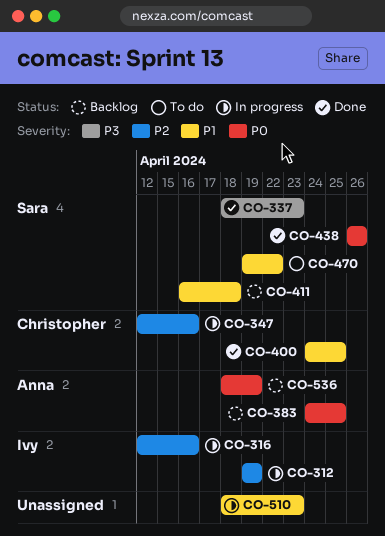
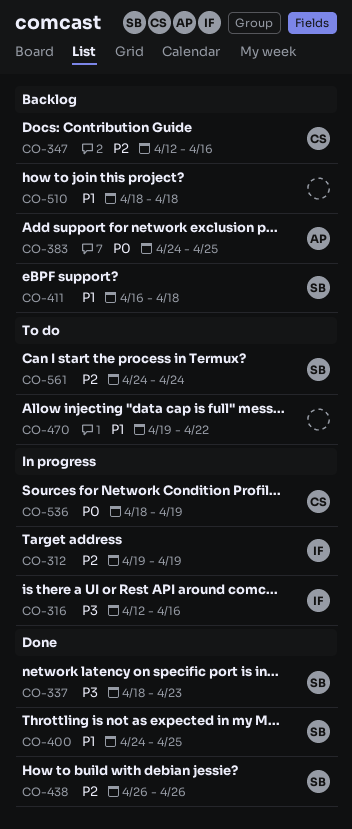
CO-316, priority: P2 -> P3
CO-347, status: In progress -> Backlog
CO-400, owner: Christopher -> Sara
CO-438, priority: P0 -> P2
CO-470, owner: Sara -> none
CO-510, status: In progress -> Backlog
CO-510, due: Apr 23 -> Apr 18
CO-536, status: Backlog -> In progress
CO-536, owner: Anna -> Christopher
CO-561: none -> present

